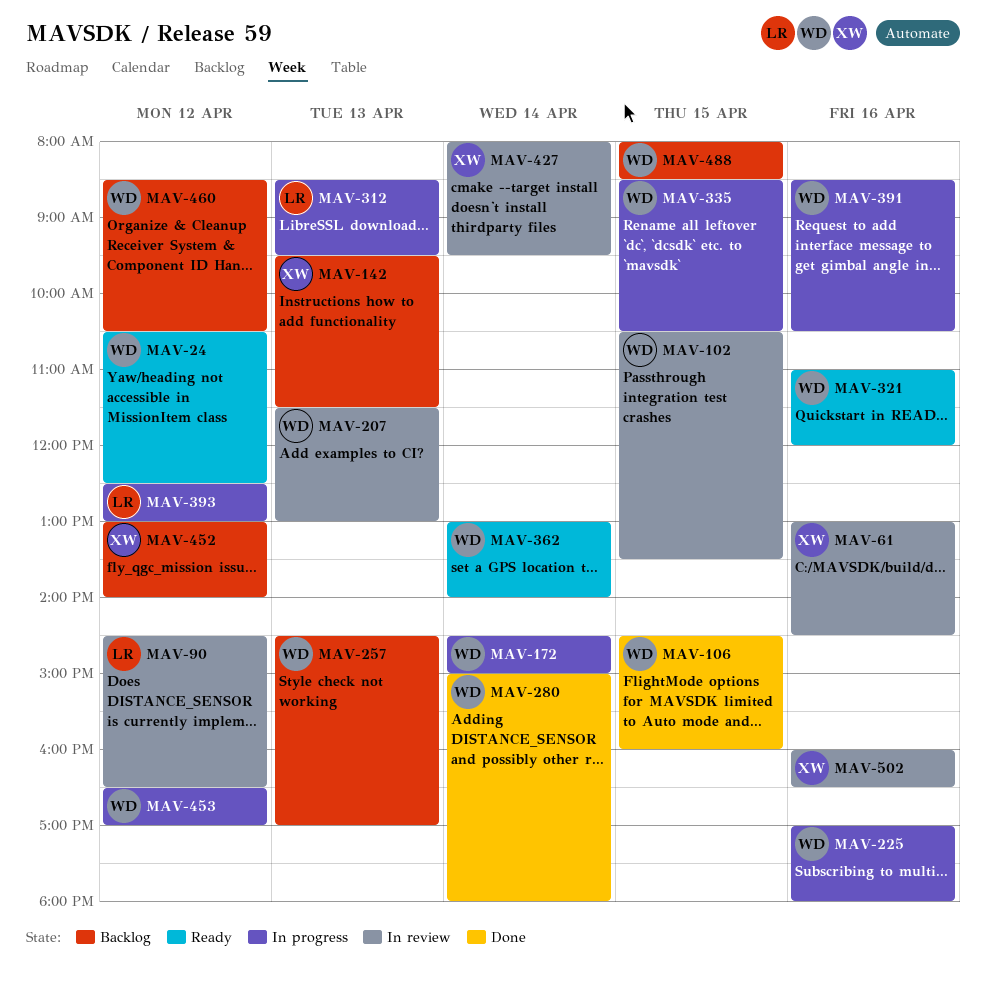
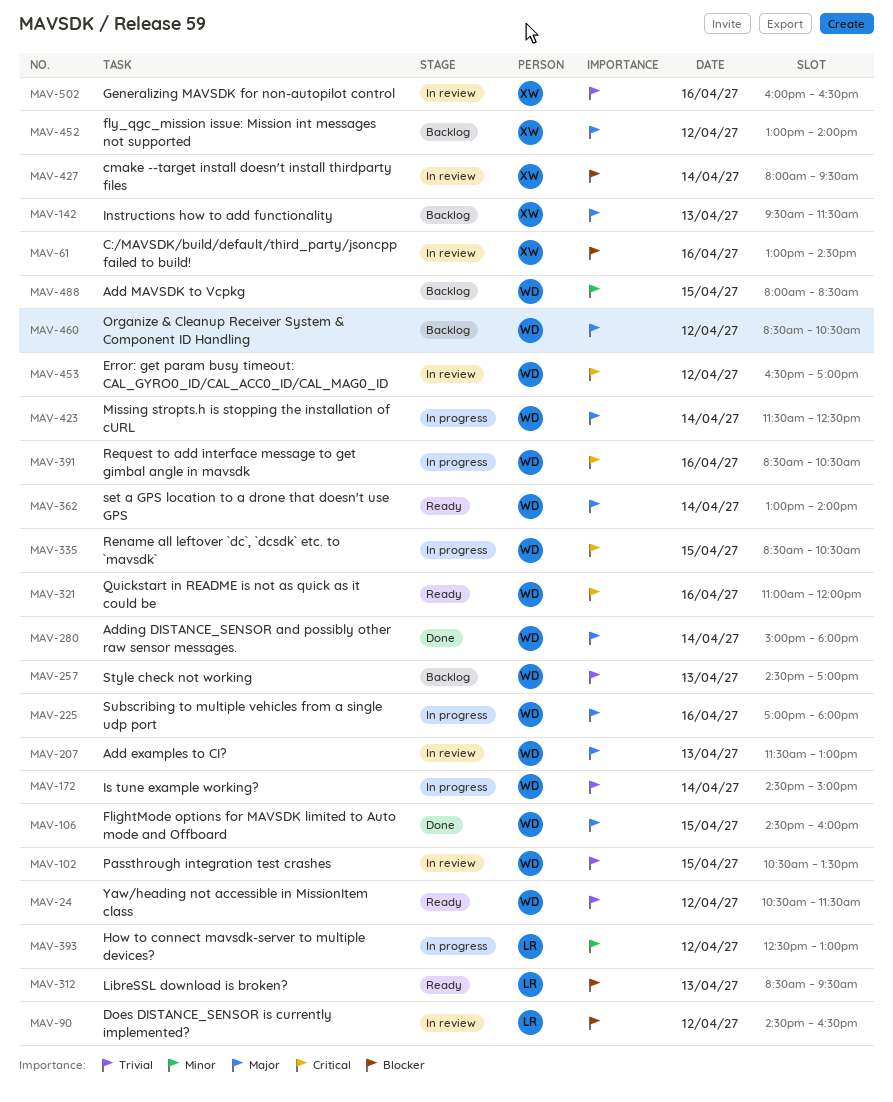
MAV-24, ends: 12:30 -> 11:30
MAV-312, status: In progress -> Ready
MAV-423: none -> present
MAV-453, status: In progress -> In review

